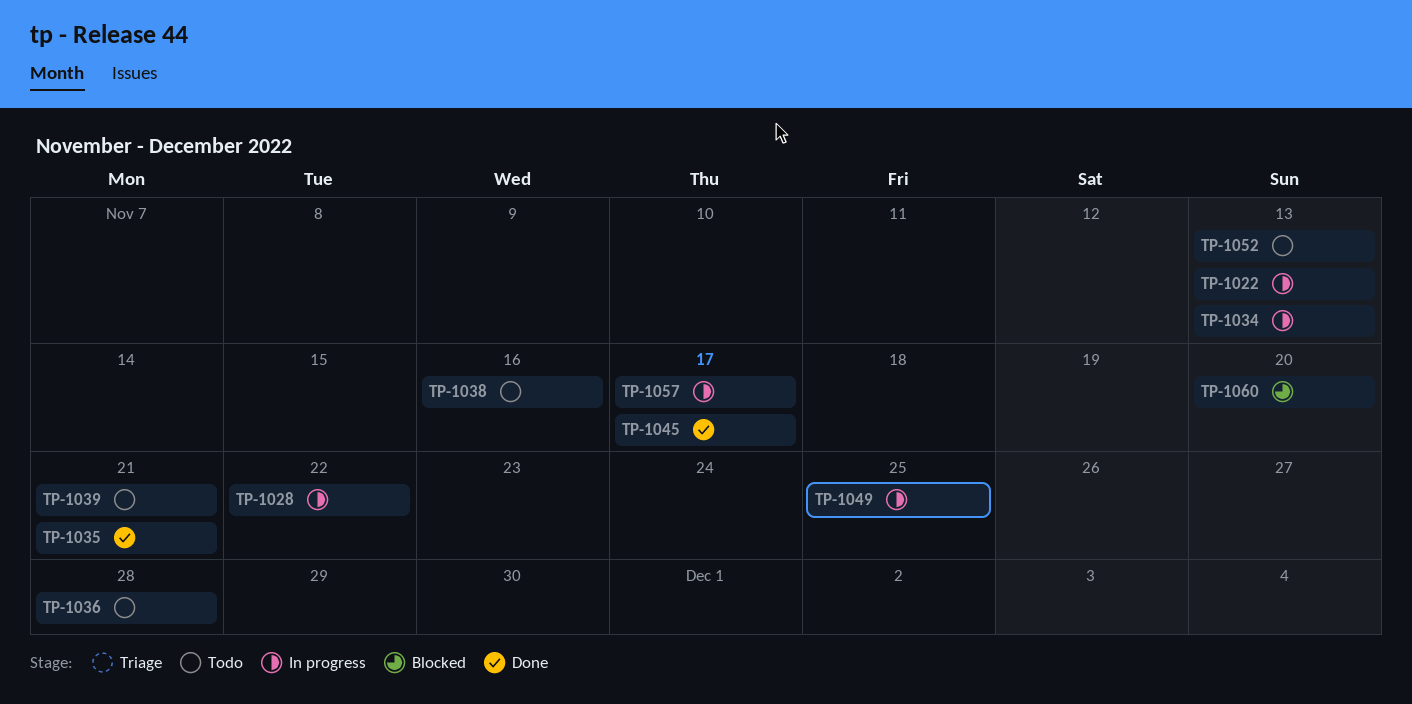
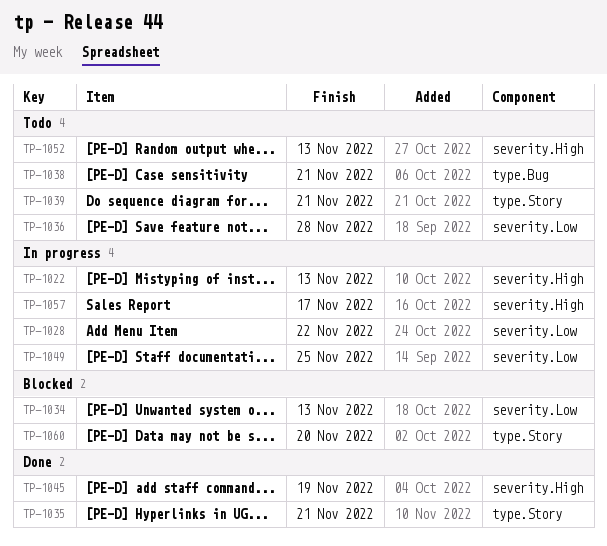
TP-1034, status: In progress -> Blocked
TP-1038, due: Nov 16 -> Nov 21
TP-1045, due: Nov 17 -> Nov 19

